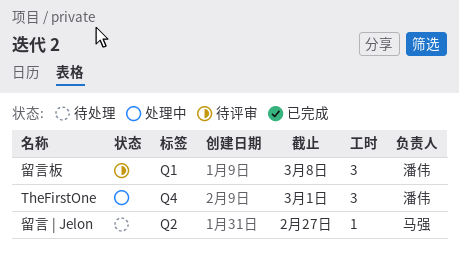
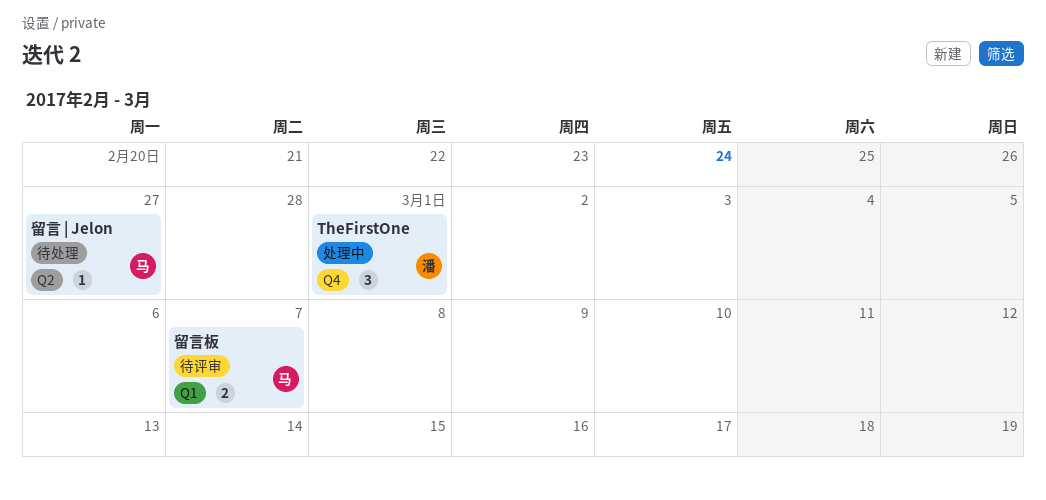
留言板, owner: 潘伟 -> 马强
留言板, estimate: 3 -> 2
留言板, due: Mar 8 -> Mar 7

